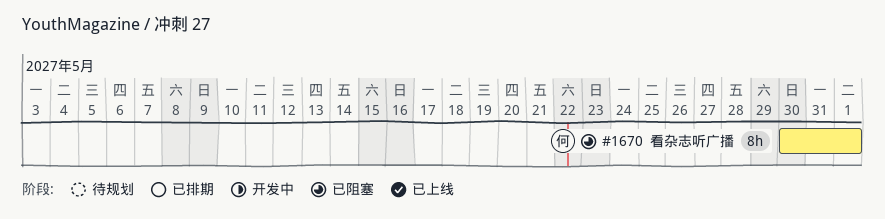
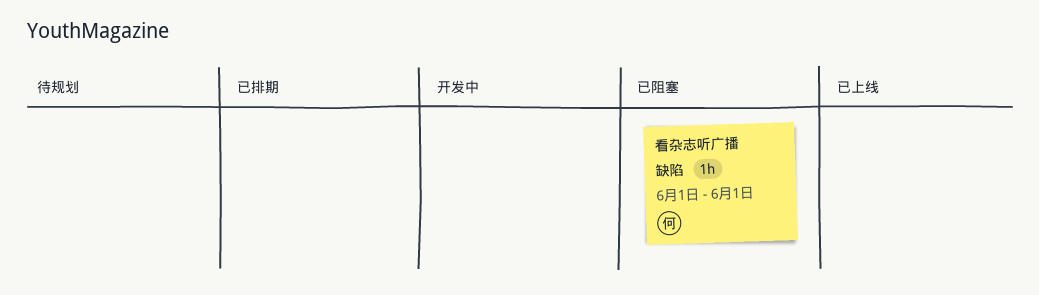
看杂志听广播, estimate: 8h -> 1h
看杂志听广播, start: May 30 -> Jun 1

